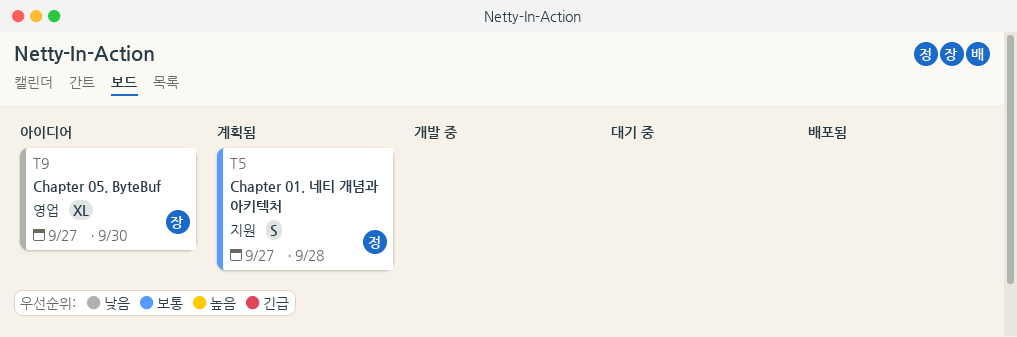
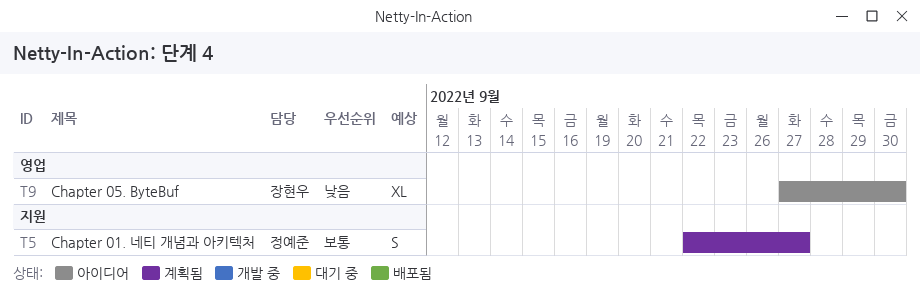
T5, start: Sep 27 -> Sep 22
T5, due: Sep 28 -> Sep 27

